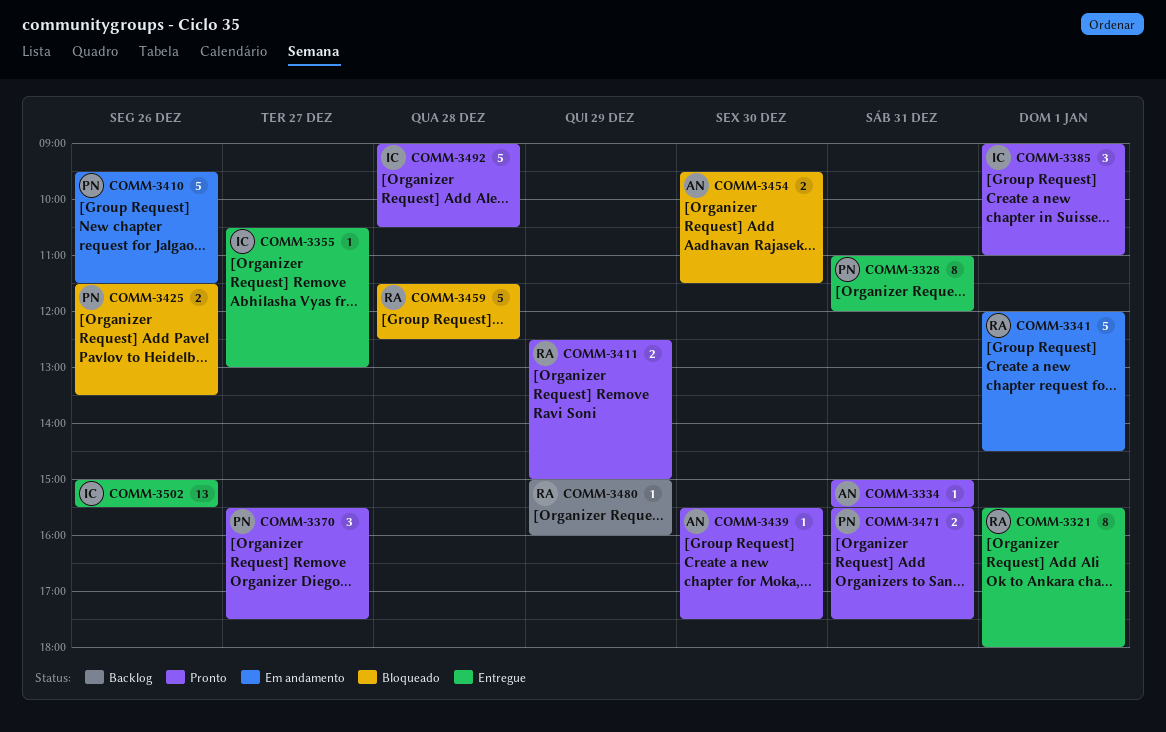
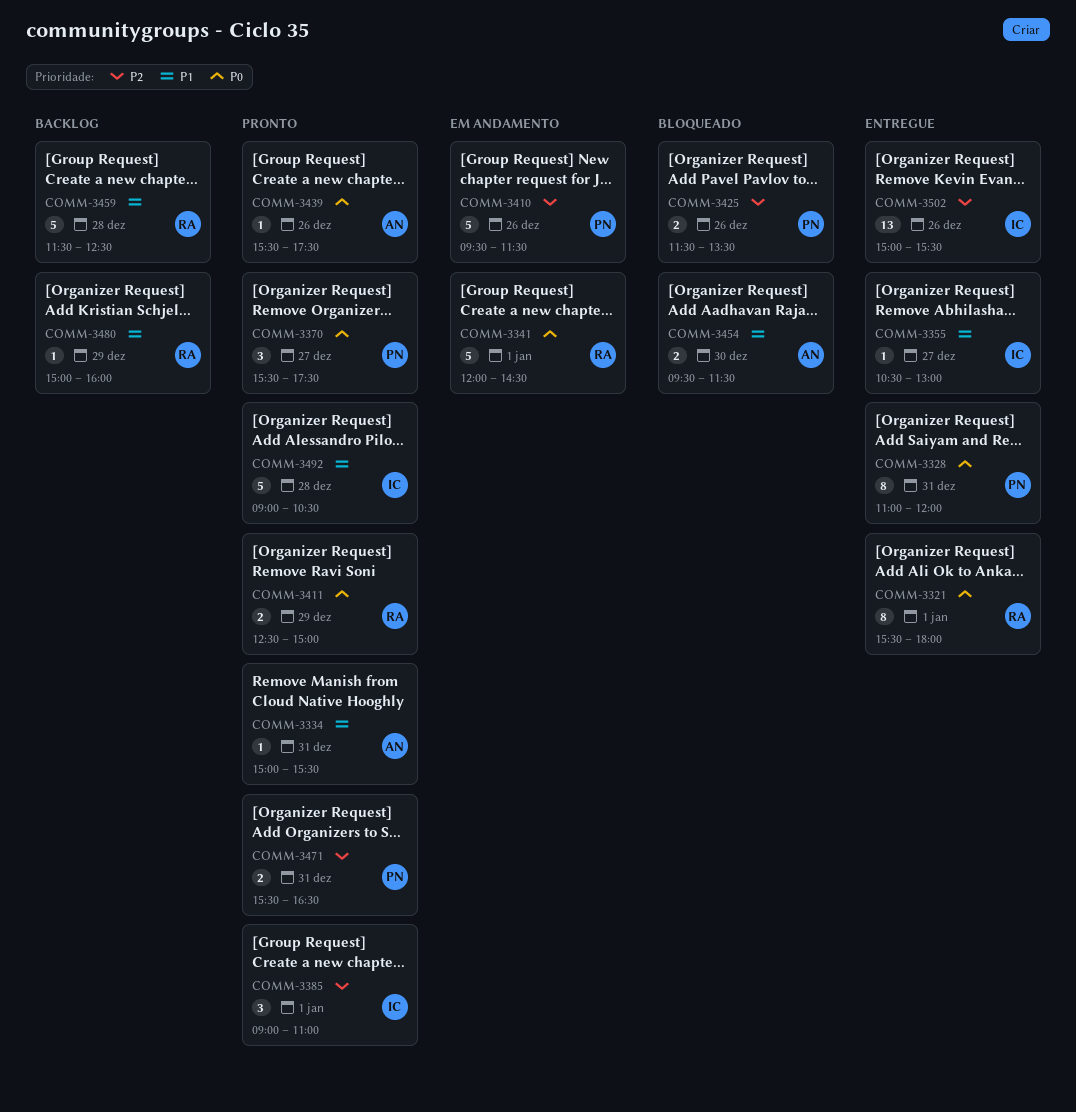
COMM-3439, day: Dec 30 -> Dec 26
COMM-3459, status: Bloqueado -> Backlog
COMM-3471, ends: 17:30 -> 16:30

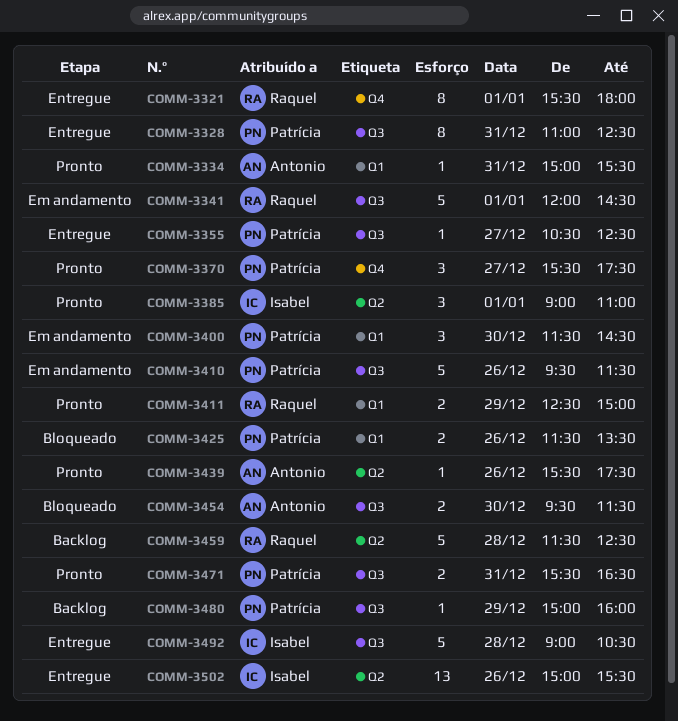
COMM-3328, ends: 12:00 -> 12:30
COMM-3355, owner: Isabel -> Patrícia
COMM-3355, ends: 13:00 -> 12:30
COMM-3400: none -> present
COMM-3480, owner: Raquel -> Patrícia
COMM-3492, status: Pronto -> Entregue

